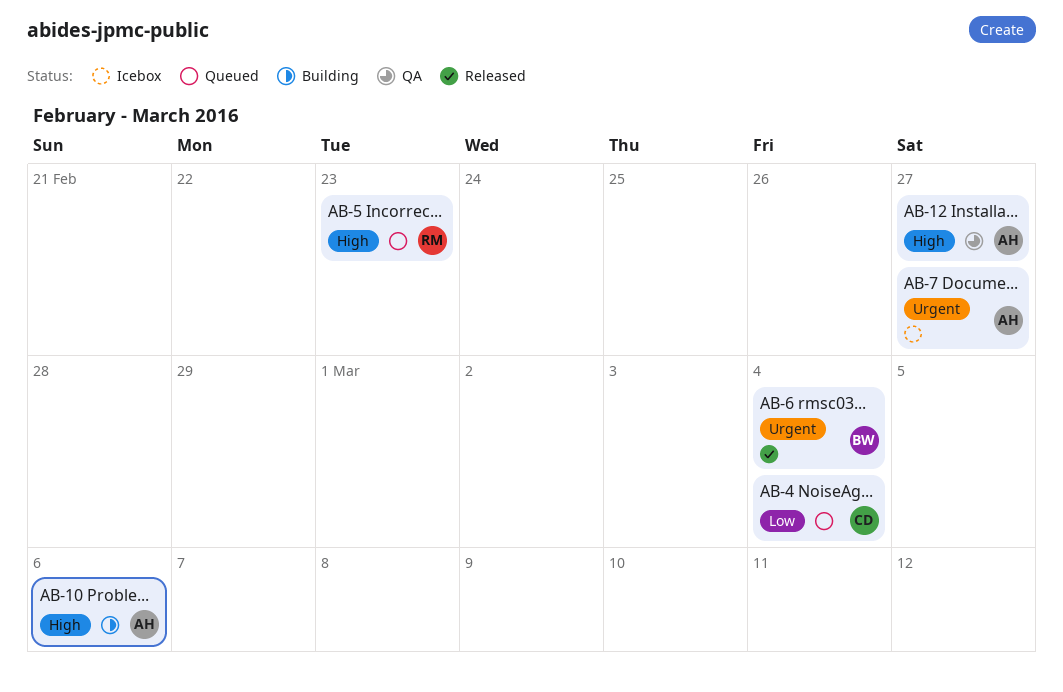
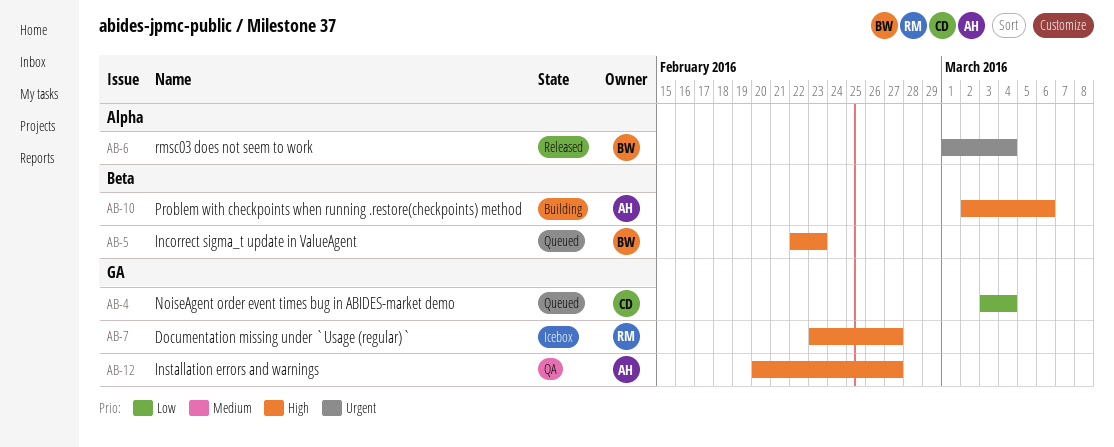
AB-5, owner: RM -> BW
AB-7, owner: AH -> RM
AB-7, priority: Urgent -> High

